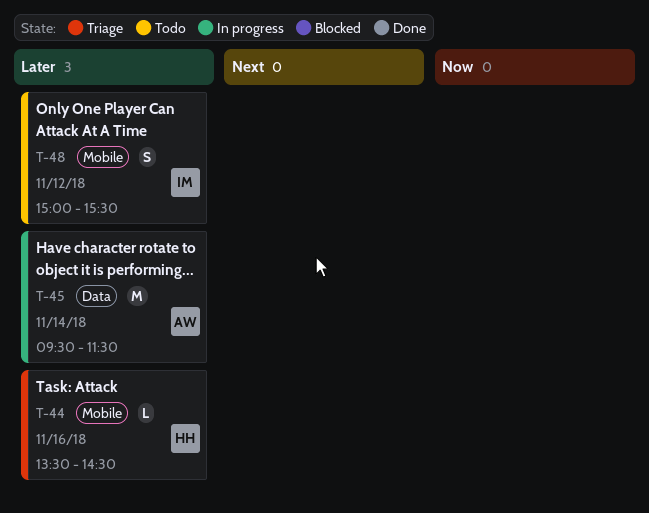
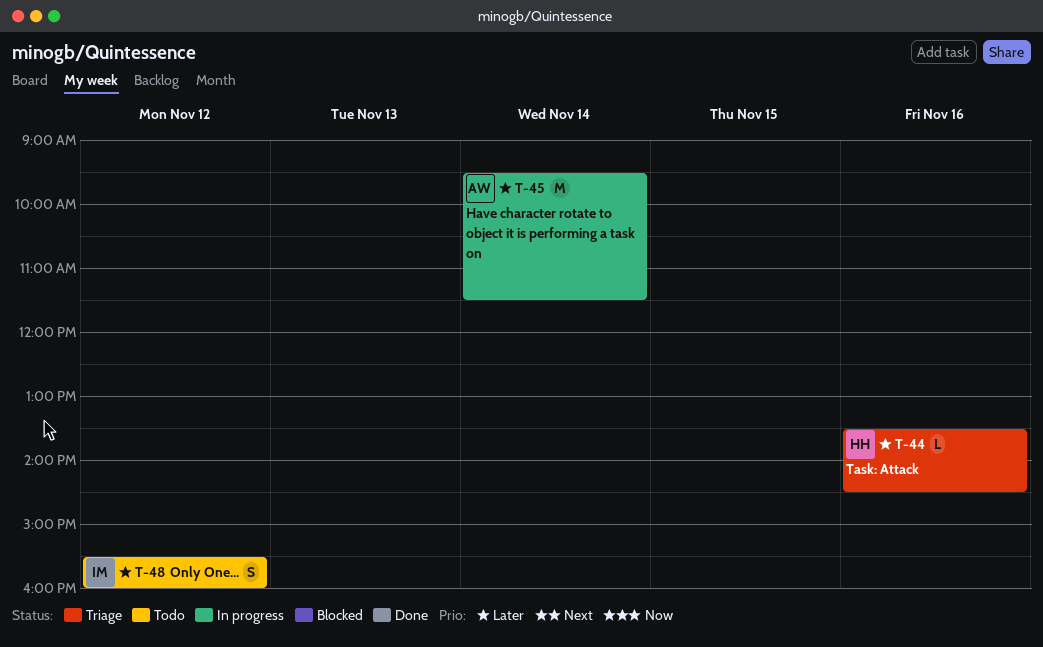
T-48, begins: 15:00 -> 15:30
T-48, ends: 15:30 -> 16:00

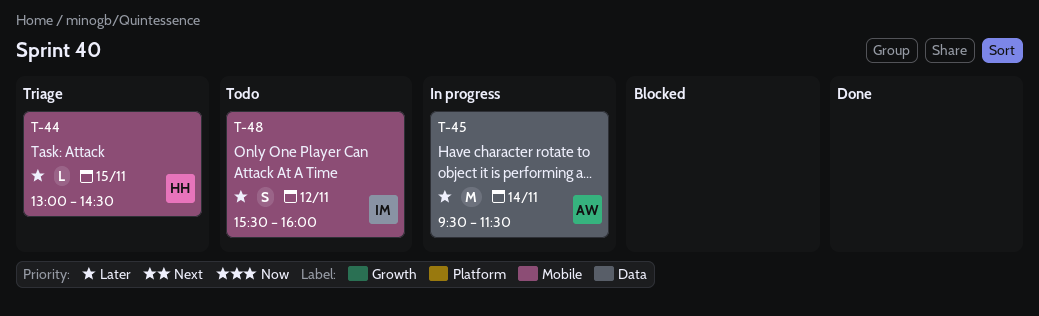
T-44, day: Nov 16 -> Nov 15
T-44, begins: 13:30 -> 13:00

